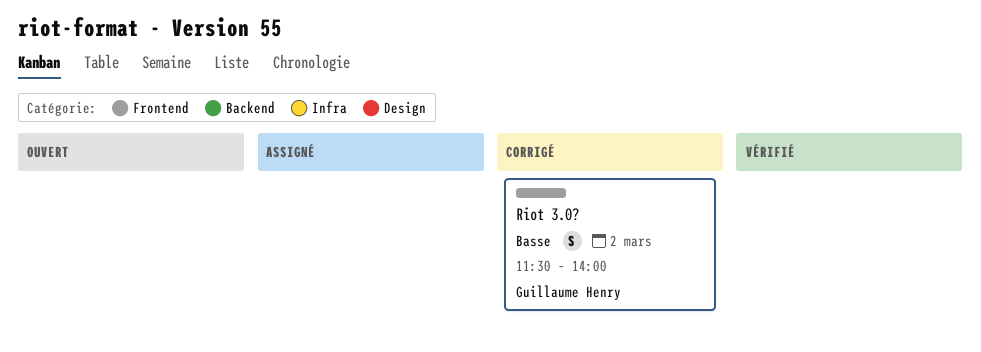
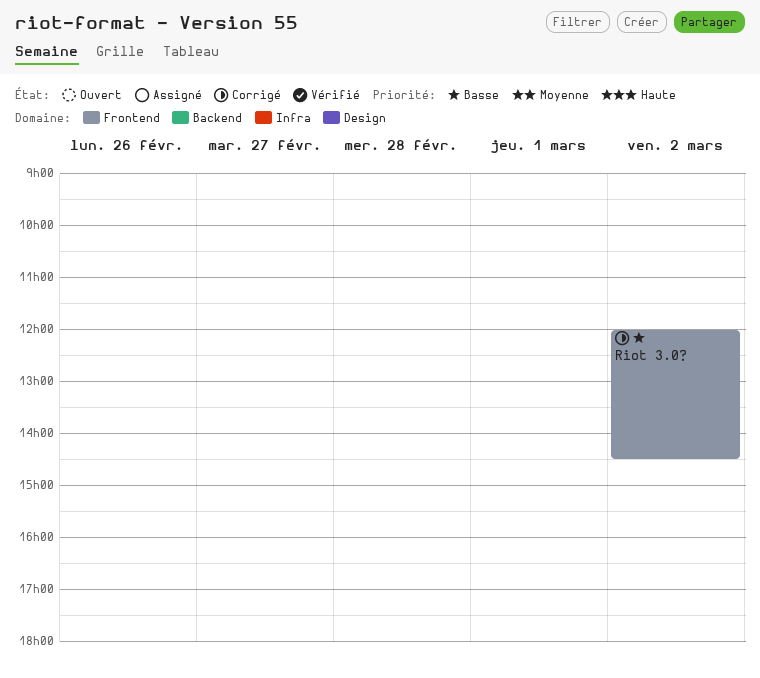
Riot 3.0?, begins: 11:30 -> 12:00
Riot 3.0?, ends: 14:00 -> 14:30

